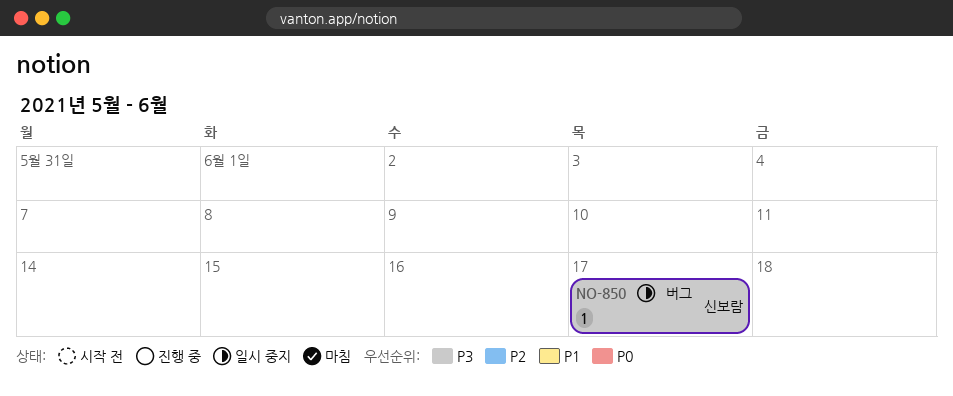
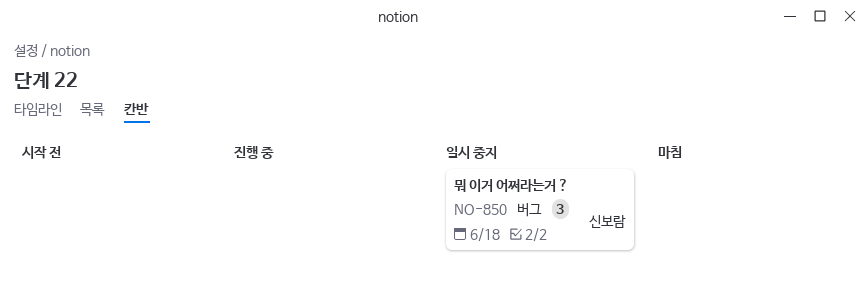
NO-850, estimate: 1 -> 3
NO-850, due: Jun 17 -> Jun 18

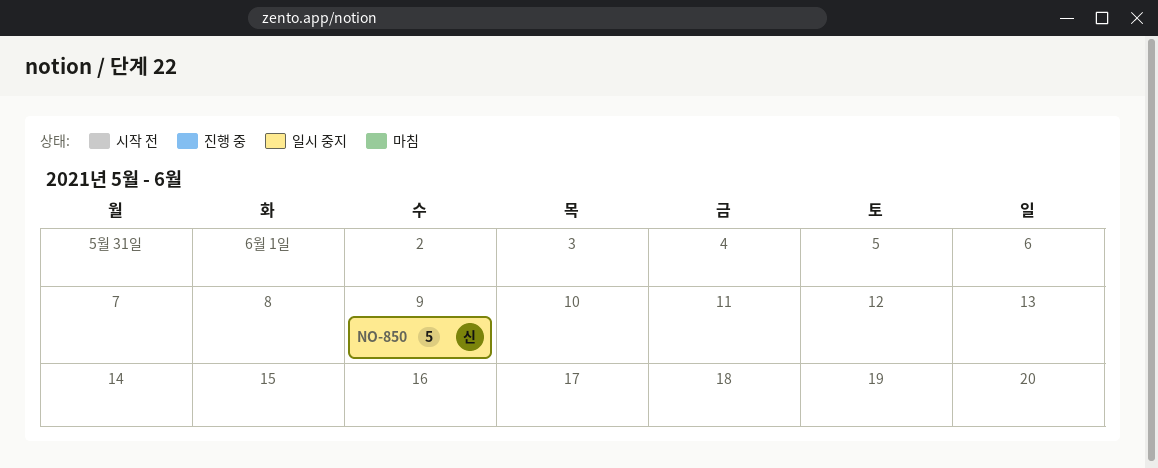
NO-850, estimate: 3 -> 5
NO-850, due: Jun 18 -> Jun 9

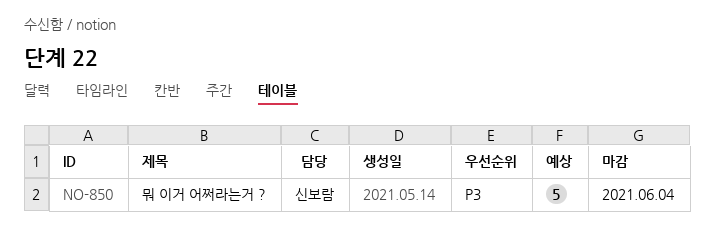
NO-850, due: Jun 9 -> Jun 4

